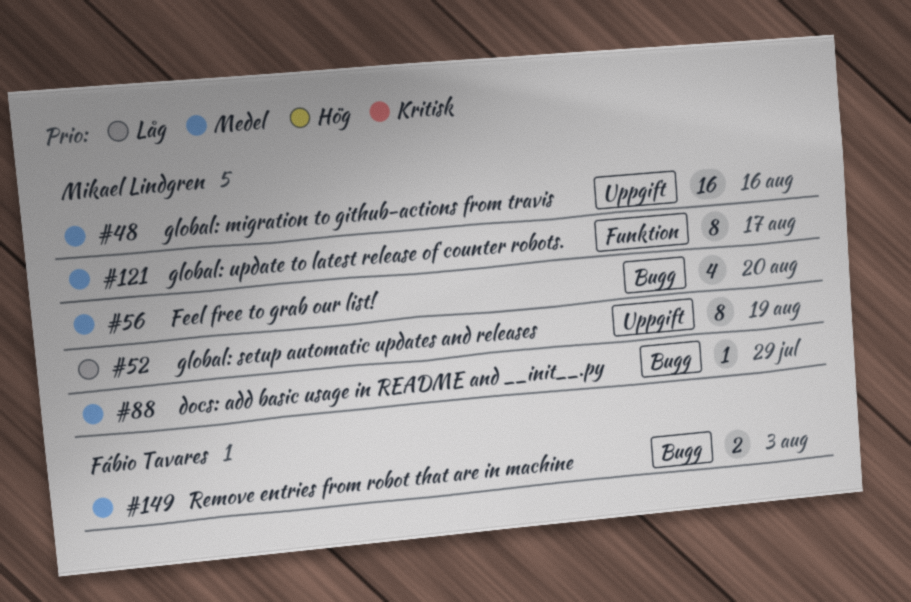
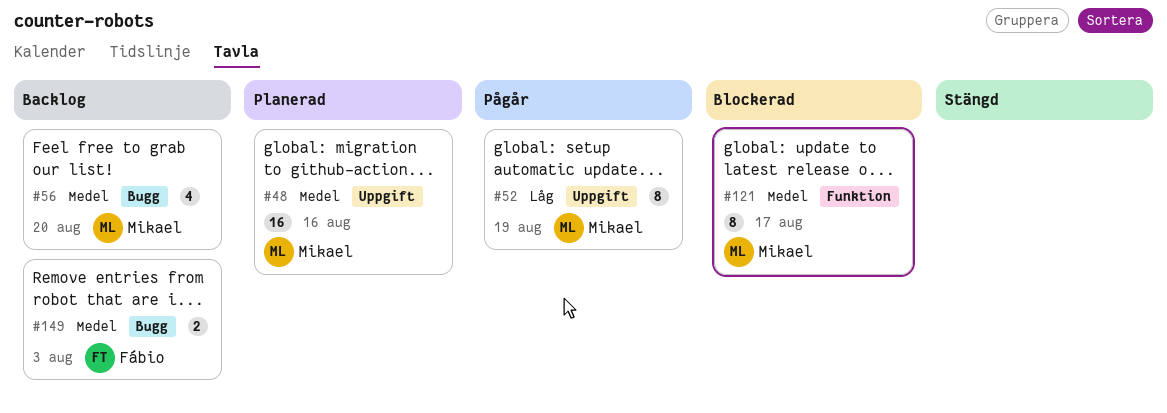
#88: present -> none

